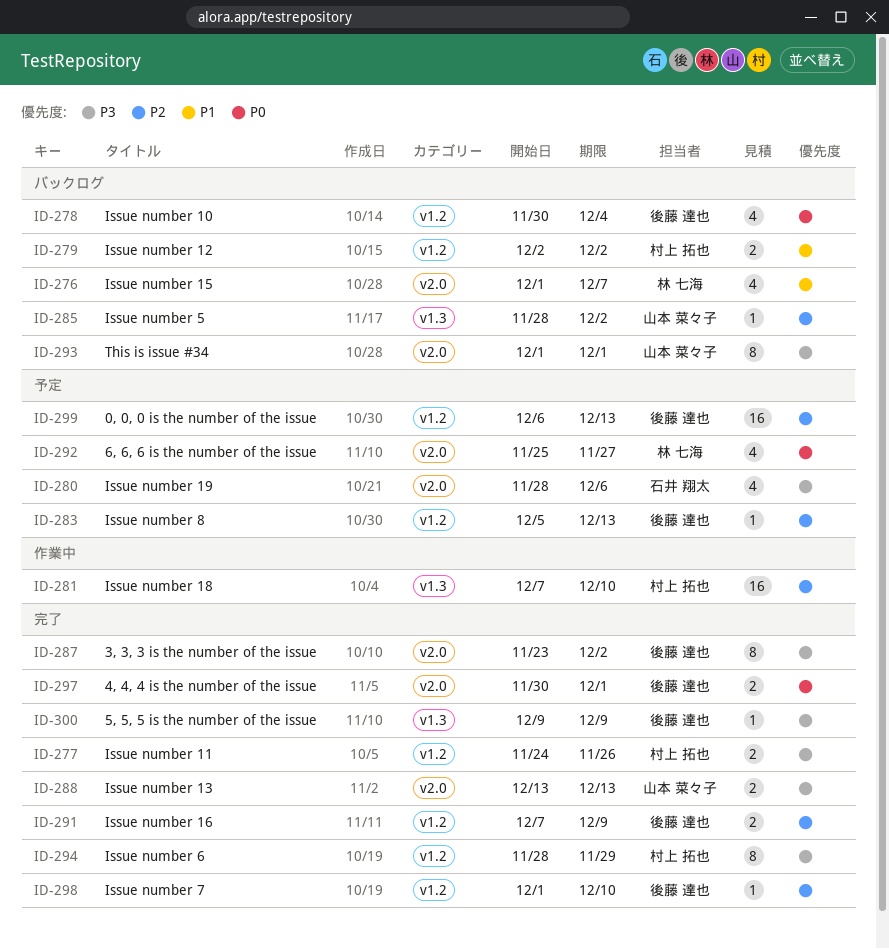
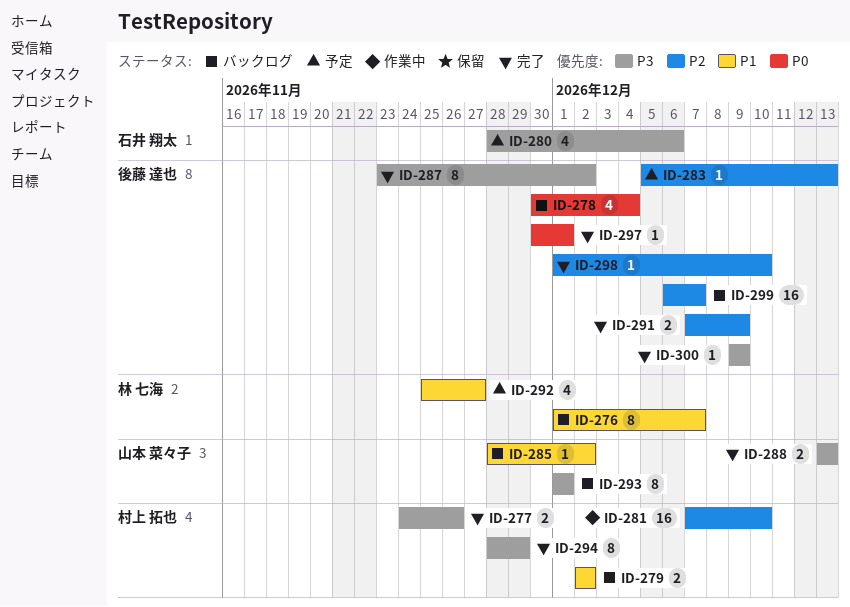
ID-276, estimate: 4 -> 8
ID-285, priority: P2 -> P1
ID-292, priority: P0 -> P1
ID-297, estimate: 2 -> 1
ID-299, status: 予定 -> バックログ
ID-299, due: Dec 13 -> Dec 7

